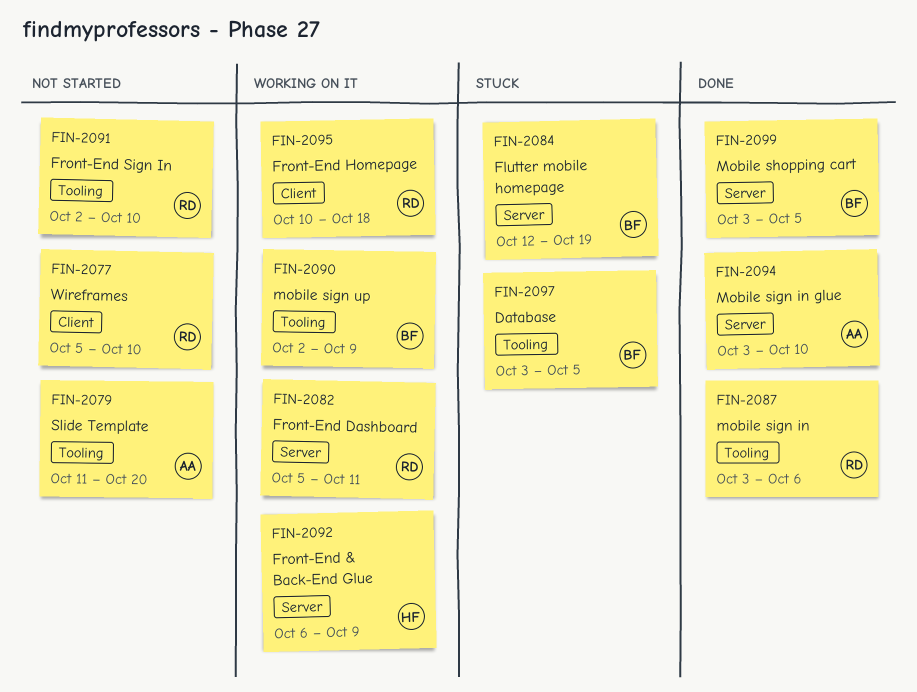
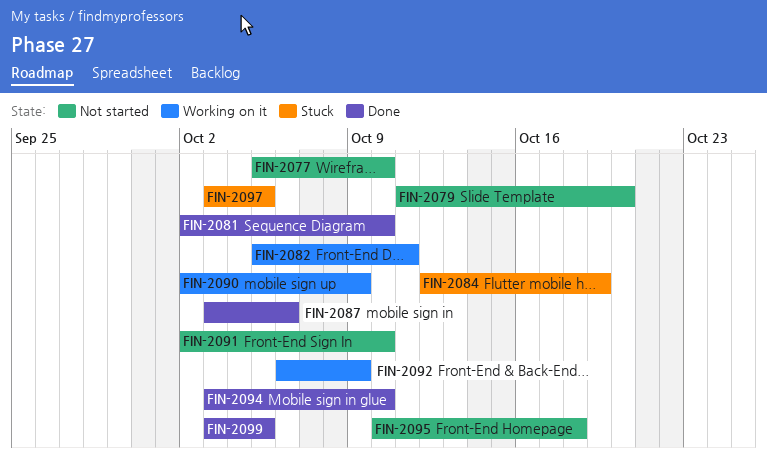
FIN-2081: none -> present
FIN-2095, status: Working on it -> Not started

